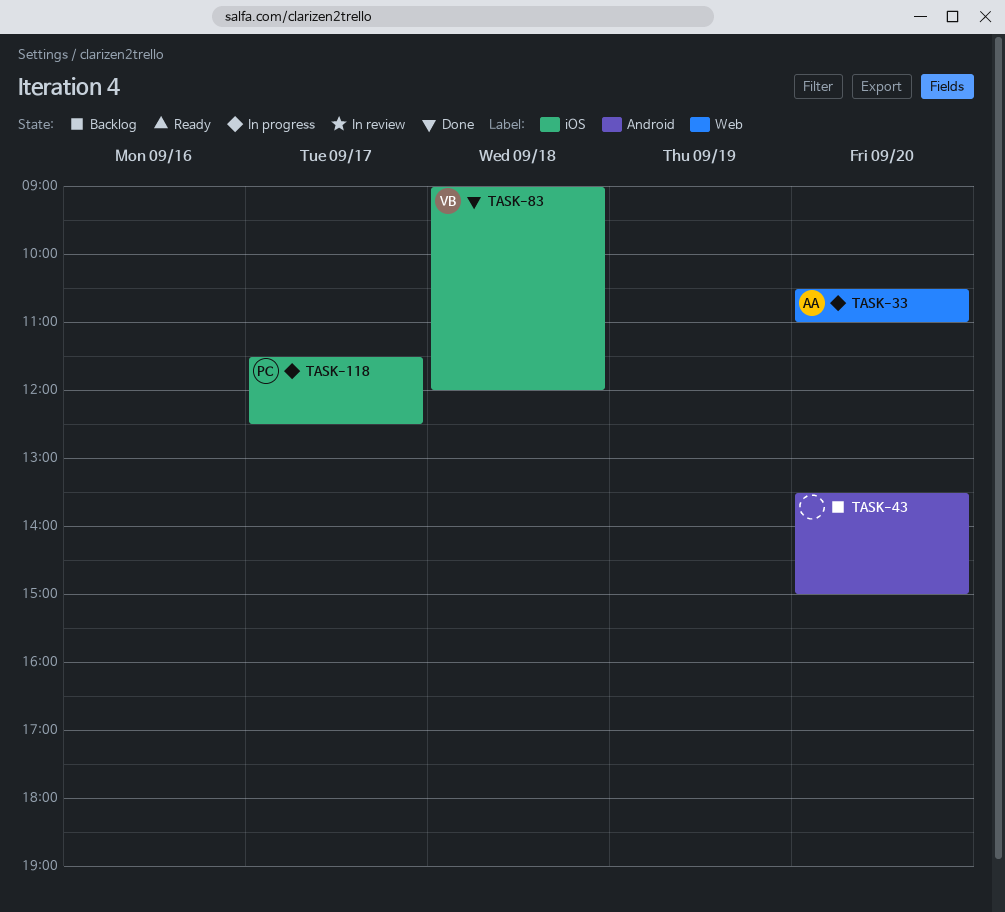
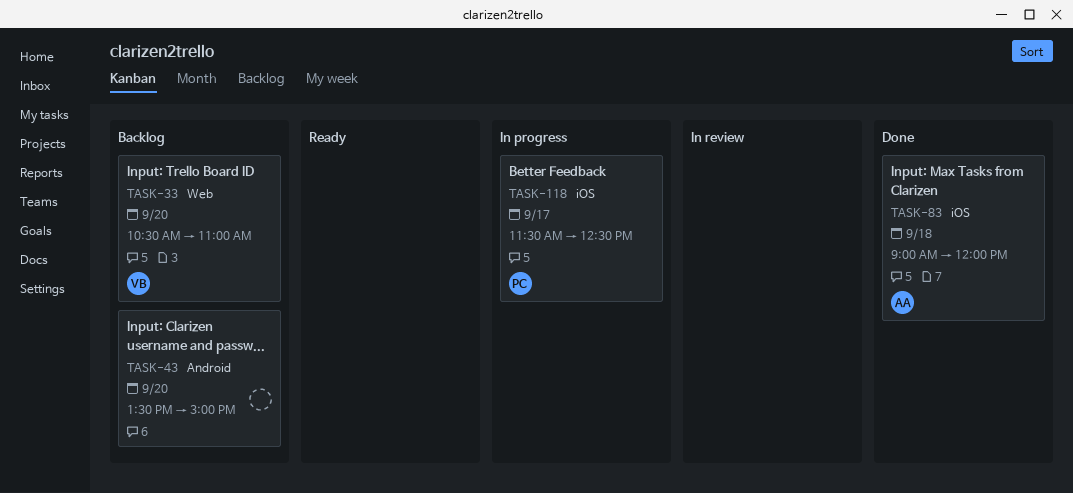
TASK-33, status: In progress -> Backlog
TASK-33, owner: AA -> VB
TASK-83, owner: VB -> AA

